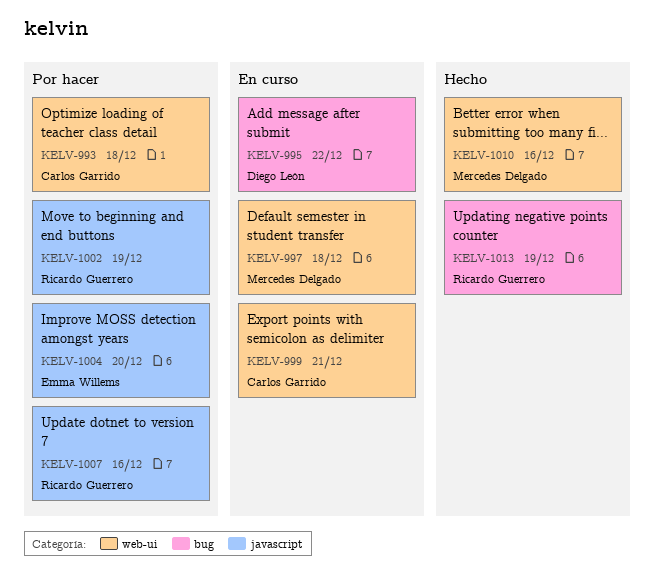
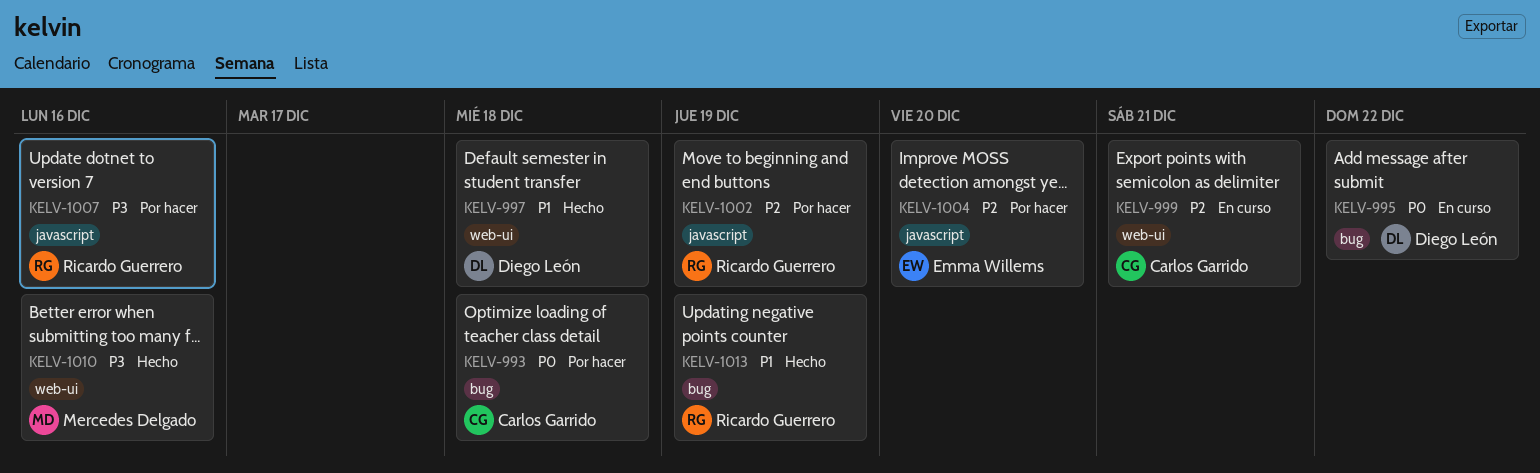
KELV-993, label: web-ui -> bug
KELV-997, status: En curso -> Hecho
KELV-997, owner: Mercedes Delgado -> Diego León

